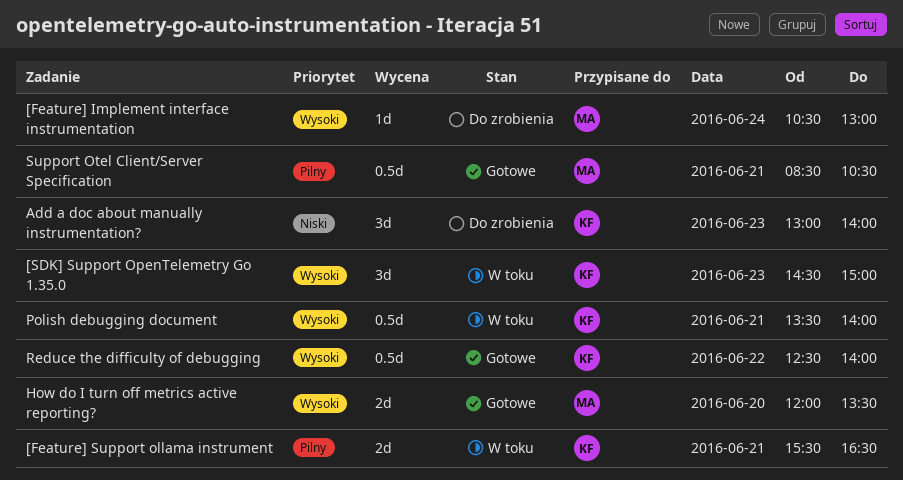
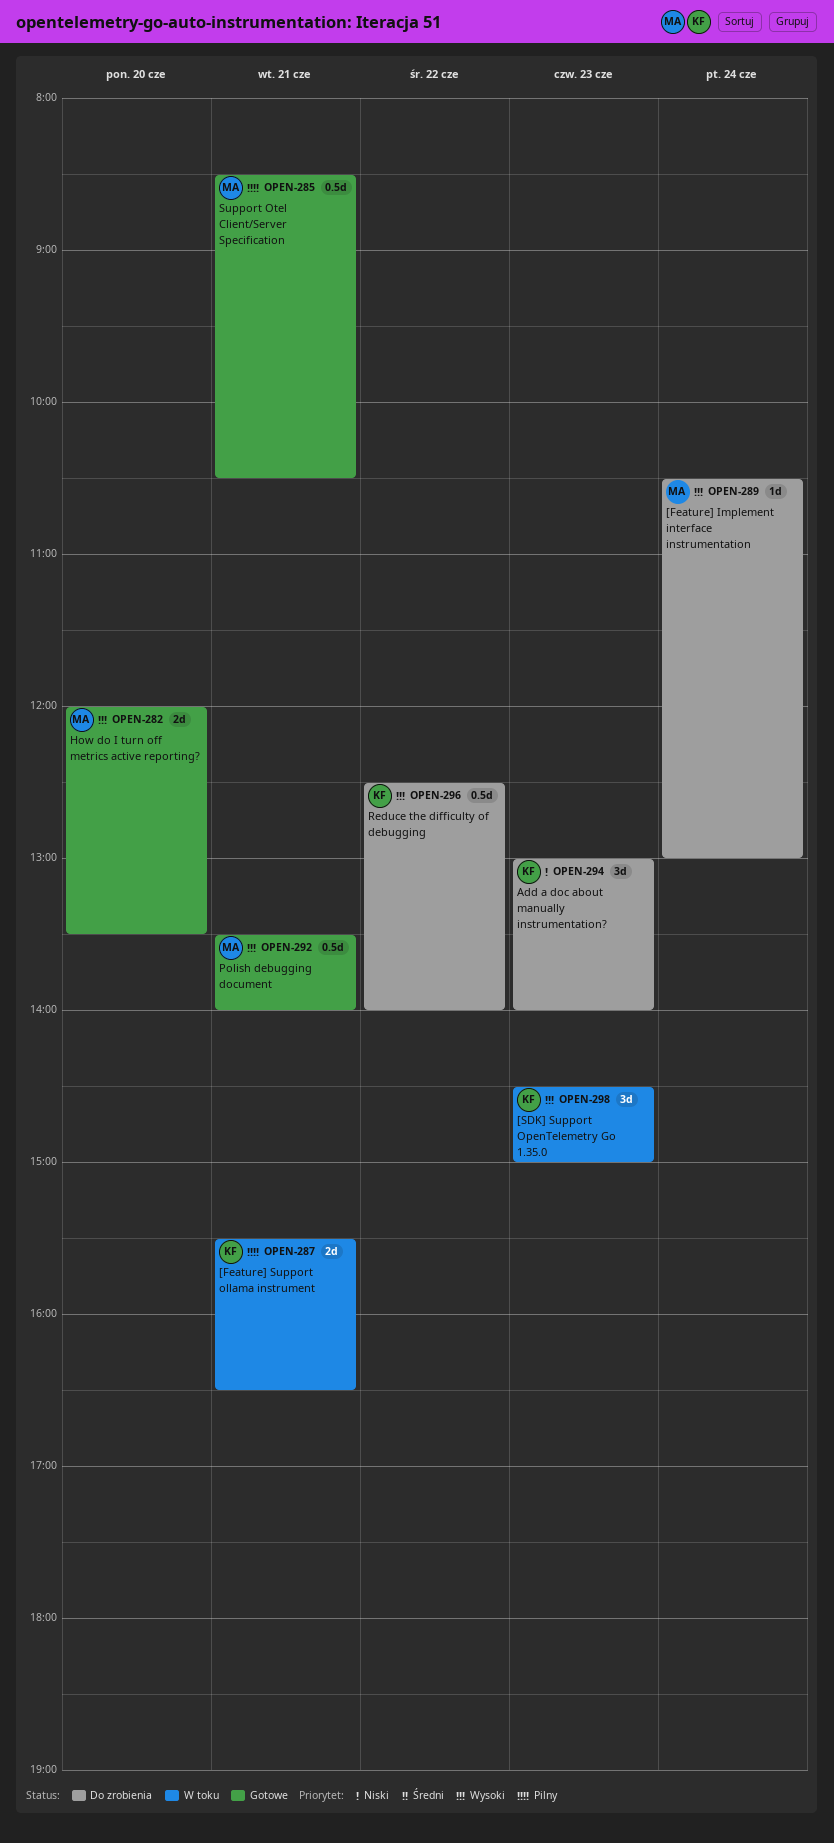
Polish debugging document, status: W toku -> Gotowe
Polish debugging document, owner: KF -> MA
Reduce the difficulty of debugging, status: Gotowe -> Do zrobienia

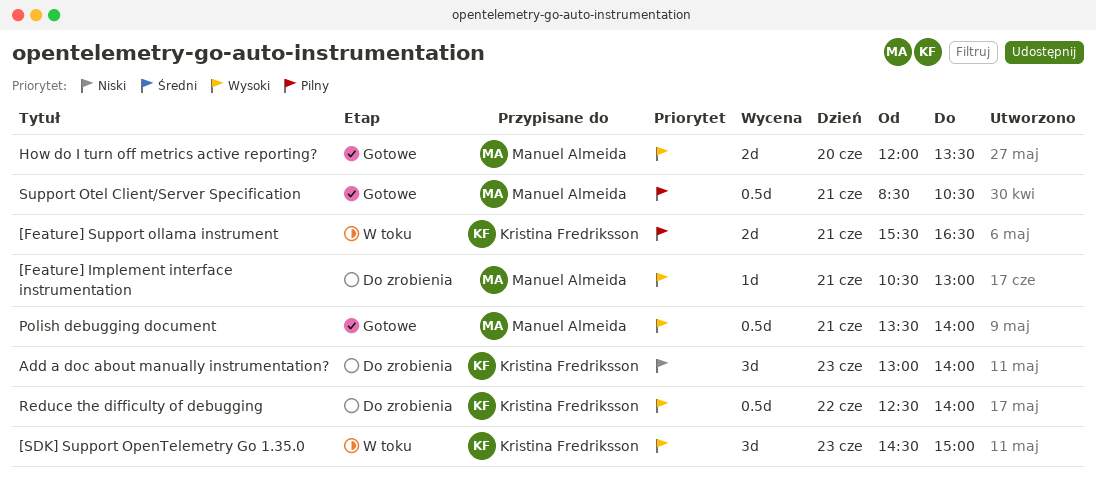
[Feature] Implement interface instrumentation, day: Jun 24 -> Jun 21

